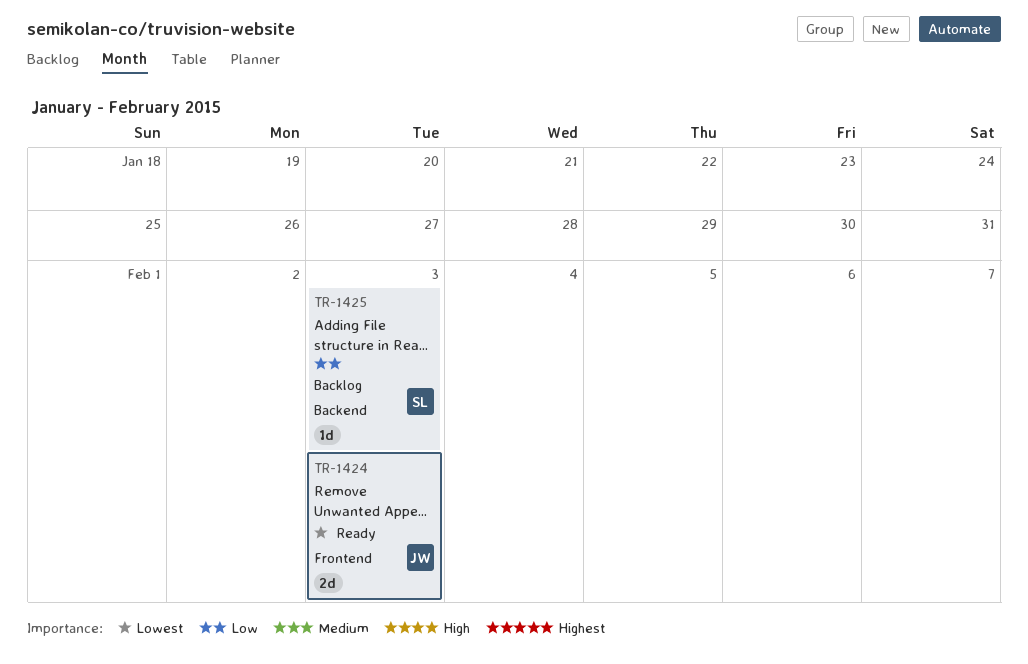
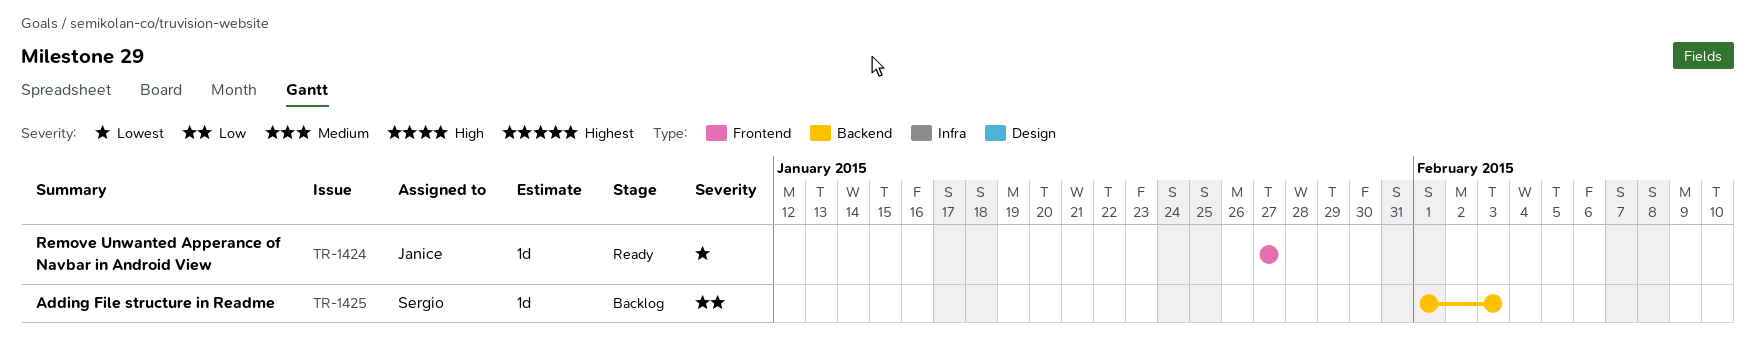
TR-1424, estimate: 2d -> 1d
TR-1424, due: Feb 3 -> Jan 27

